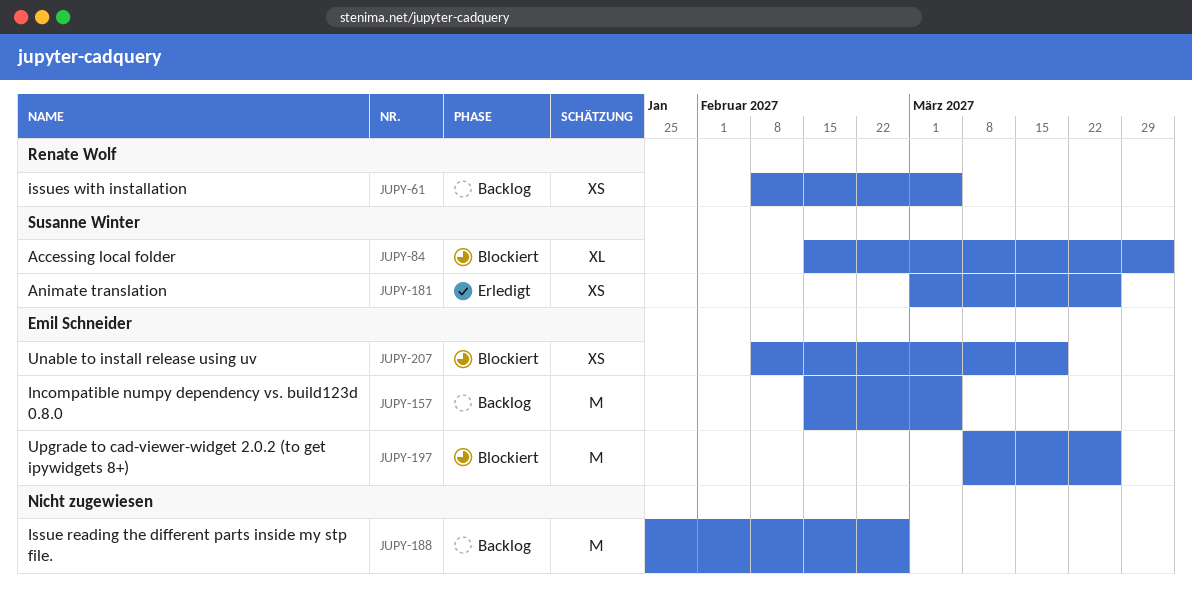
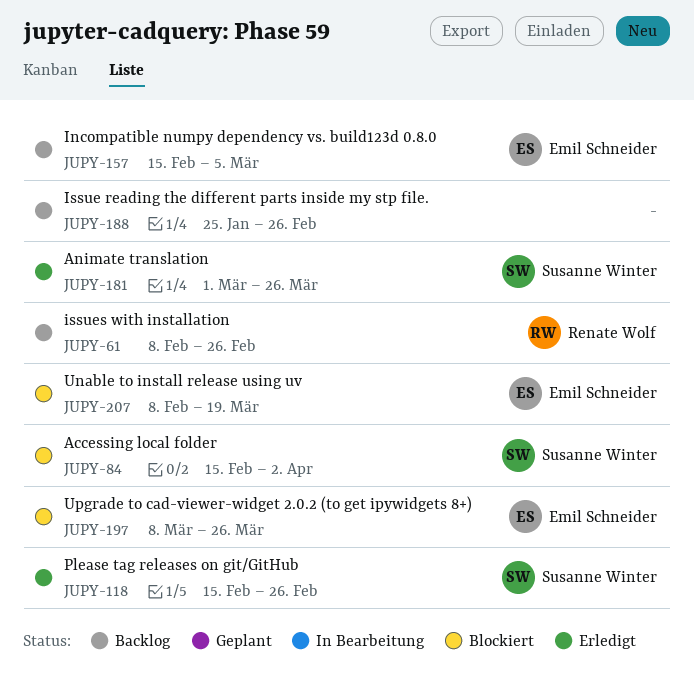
JUPY-61, due: Mar 5 -> Feb 26
JUPY-118: none -> present

